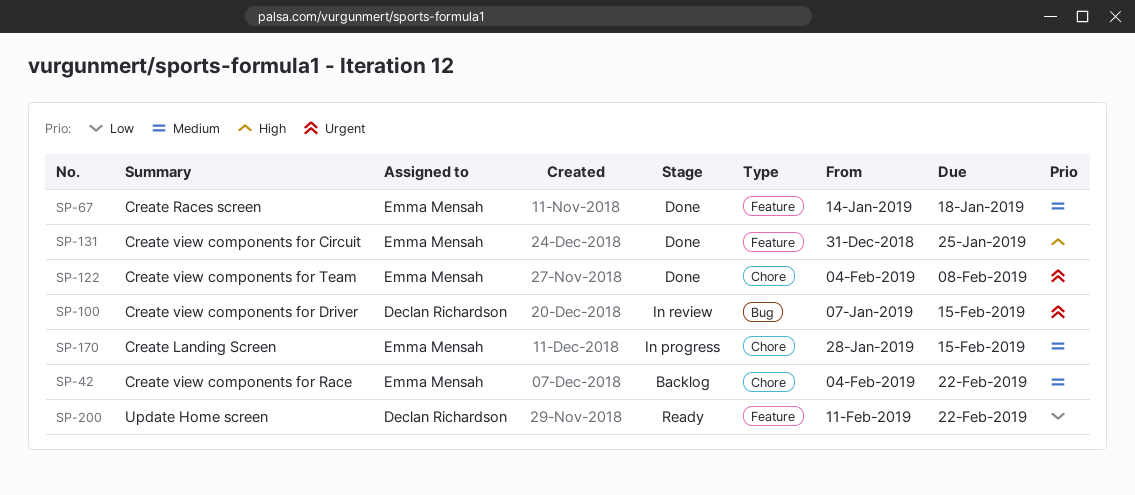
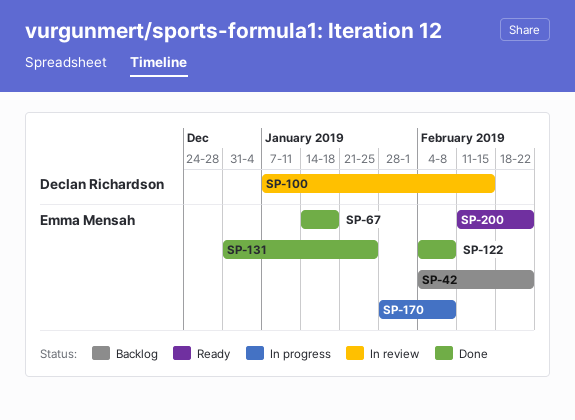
SP-170, due: Feb 15 -> Feb 8
SP-200, owner: Declan Richardson -> Emma Mensah

